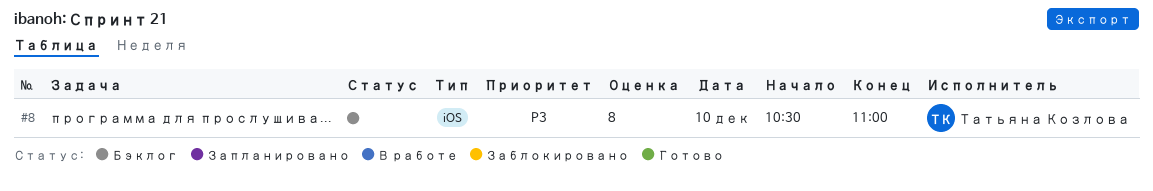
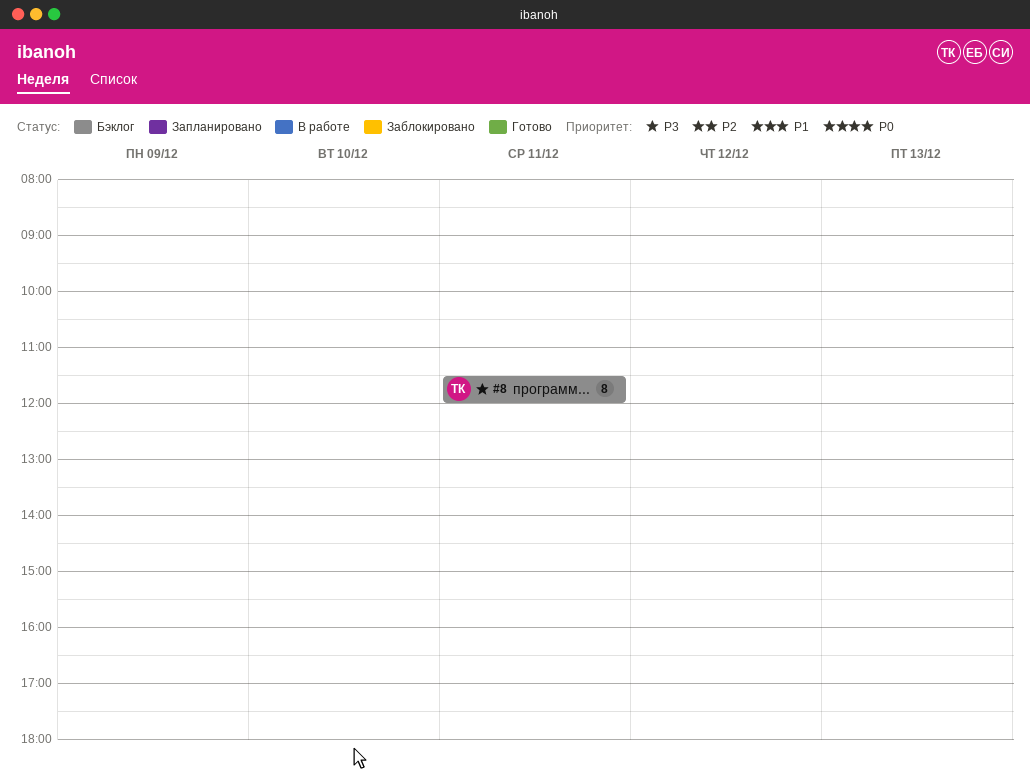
#8, day: Dec 10 -> Dec 11
#8, begins: 10:30 -> 11:30
#8, ends: 11:00 -> 12:00

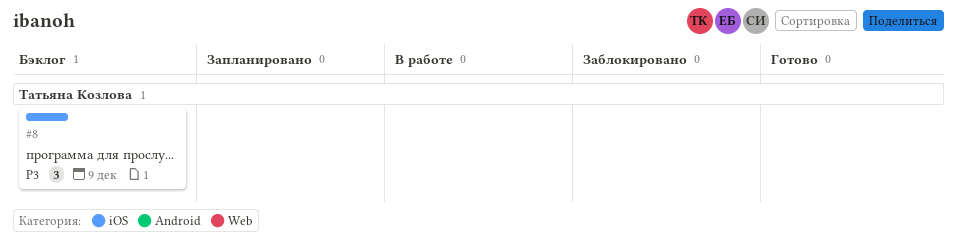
#8, estimate: 8 -> 3
#8, day: Dec 11 -> Dec 9

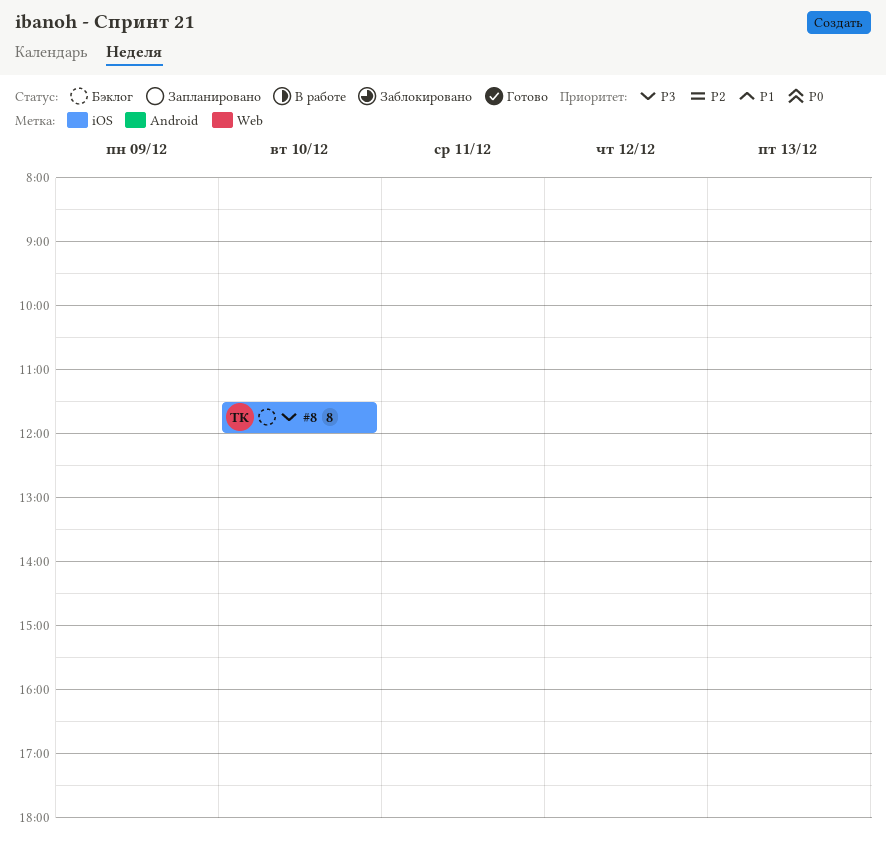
#8, estimate: 3 -> 8
#8, day: Dec 9 -> Dec 10

